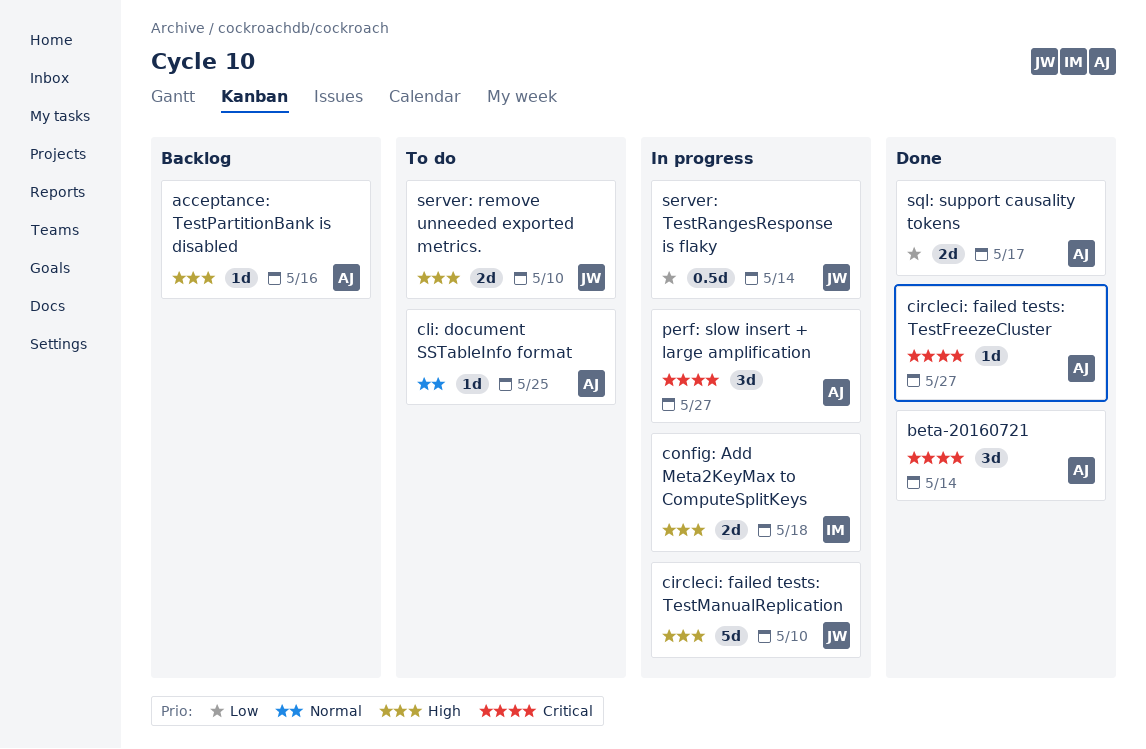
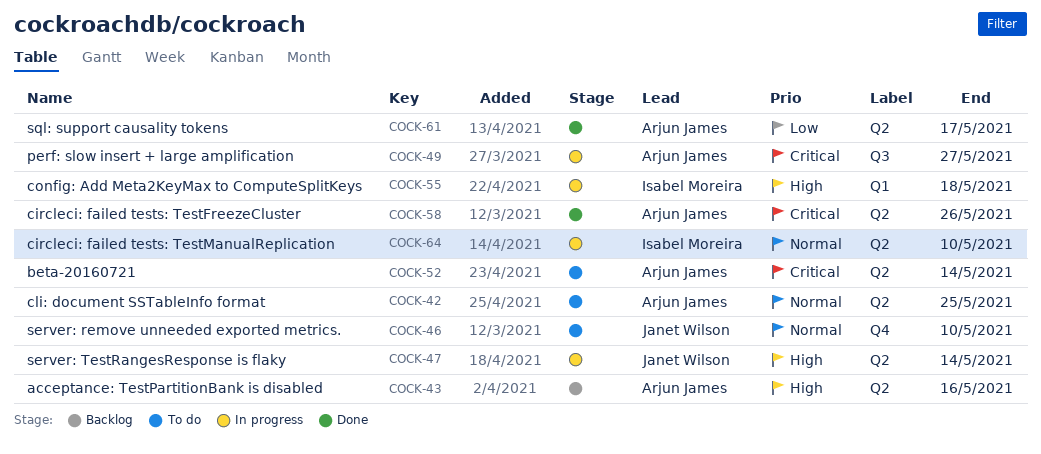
beta-20160721, status: Done -> To do
circleci: failed tests: TestFreezeCluster, due: May 27 -> May 26
circleci: failed tests: TestManualReplication, owner: Janet Wilson -> Isabel Moreira
circleci: failed tests: TestManualReplication, priority: High -> Normal
server: remove unneeded exported metrics., priority: High -> Normal
server: TestRangesResponse is flaky, priority: Low -> High

